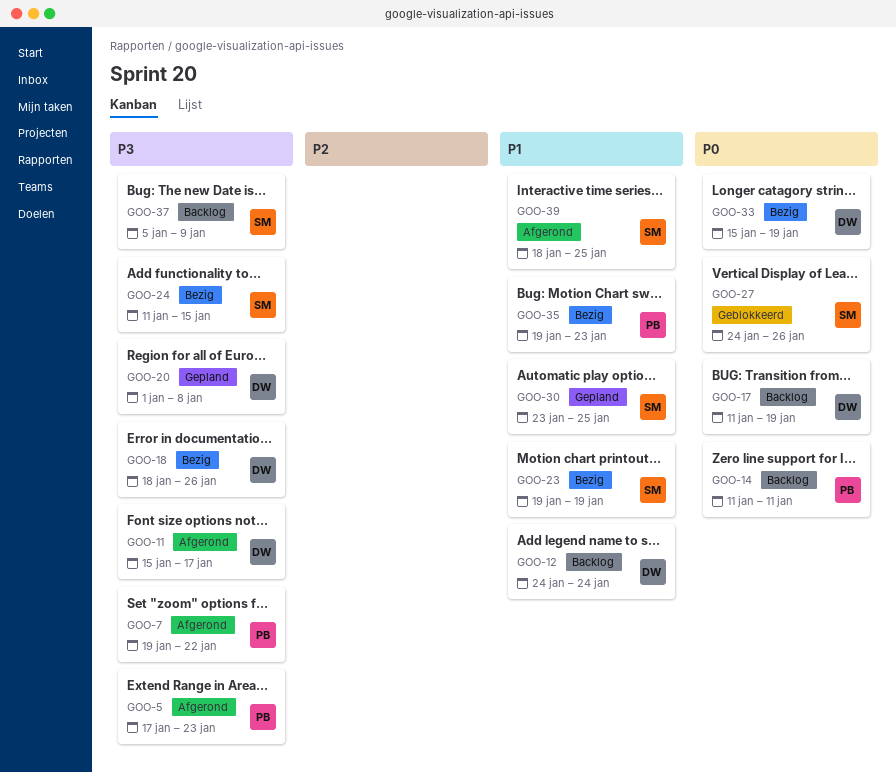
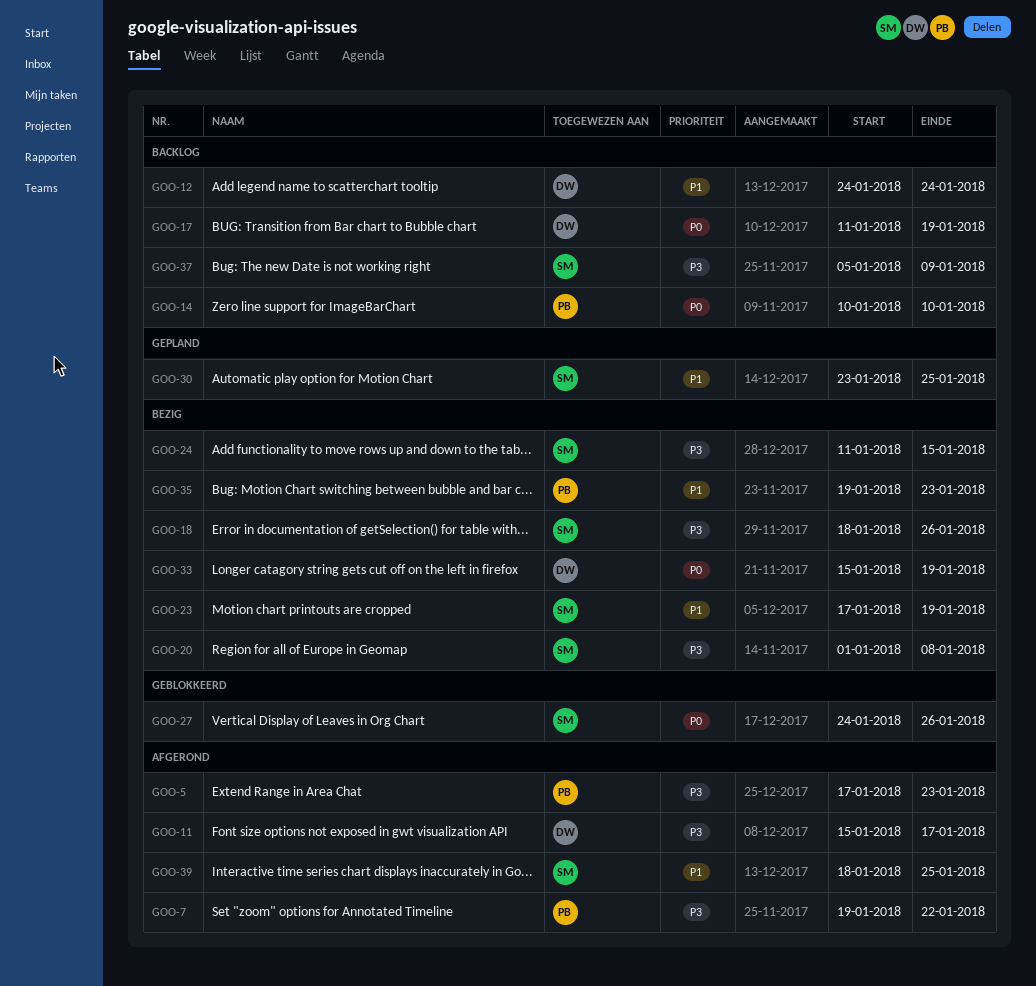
GOO-14, start: Jan 11 -> Jan 10
GOO-14, due: Jan 11 -> Jan 10
GOO-18, owner: DW -> SM
GOO-20, status: Gepland -> Bezig
GOO-20, owner: DW -> SM
GOO-23, start: Jan 19 -> Jan 17

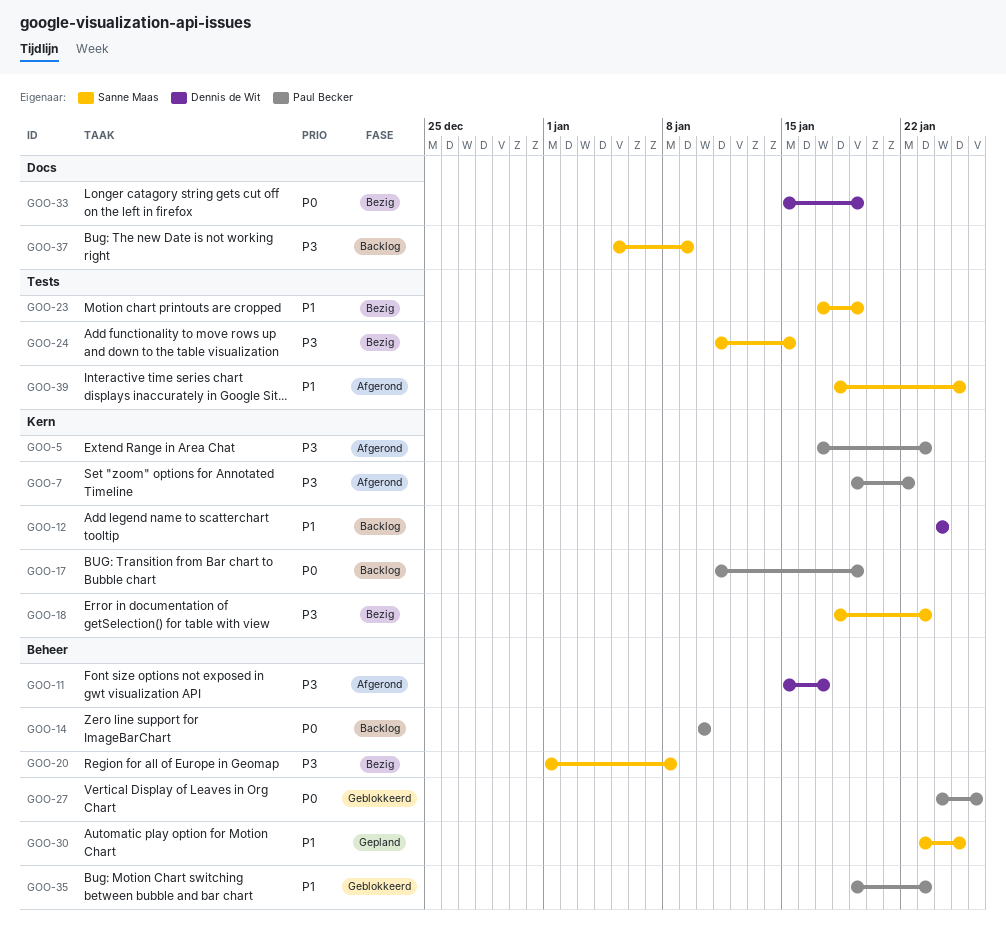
GOO-17, owner: Dennis de Wit -> Paul Becker
GOO-18, due: Jan 26 -> Jan 23
GOO-27, owner: Sanne Maas -> Paul Becker
GOO-35, status: Bezig -> Geblokkeerd

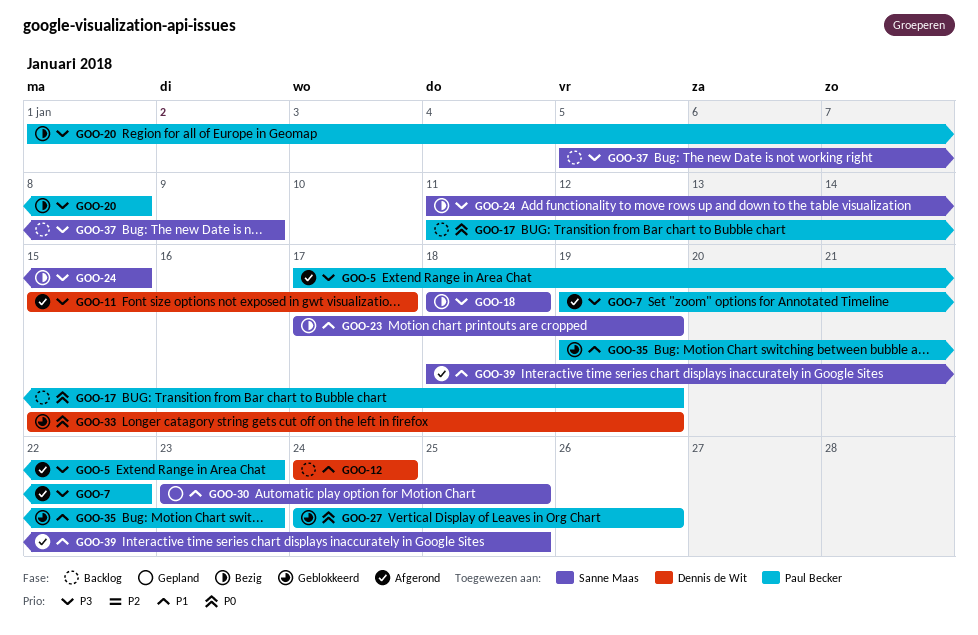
GOO-14: present -> none
GOO-18, due: Jan 23 -> Jan 18
GOO-20, owner: Sanne Maas -> Paul Becker
GOO-33, status: Bezig -> Geblokkeerd

